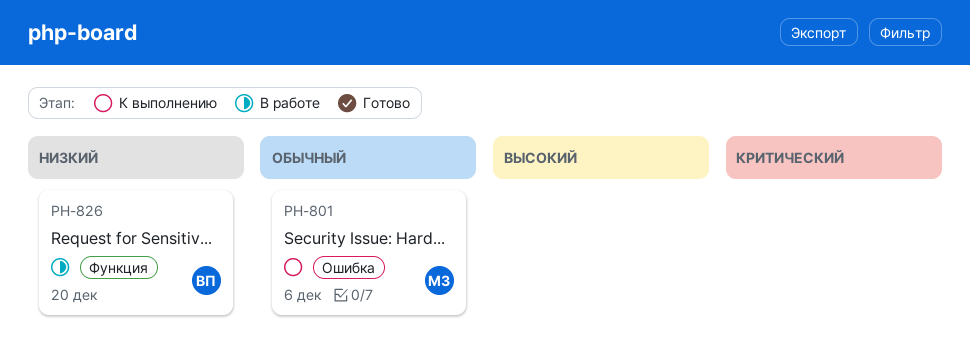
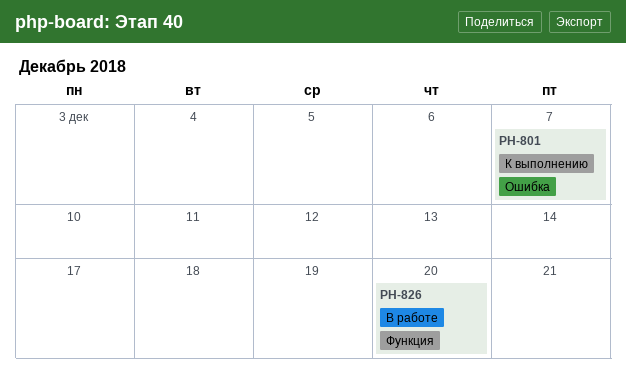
PH-801, due: Dec 6 -> Dec 7

